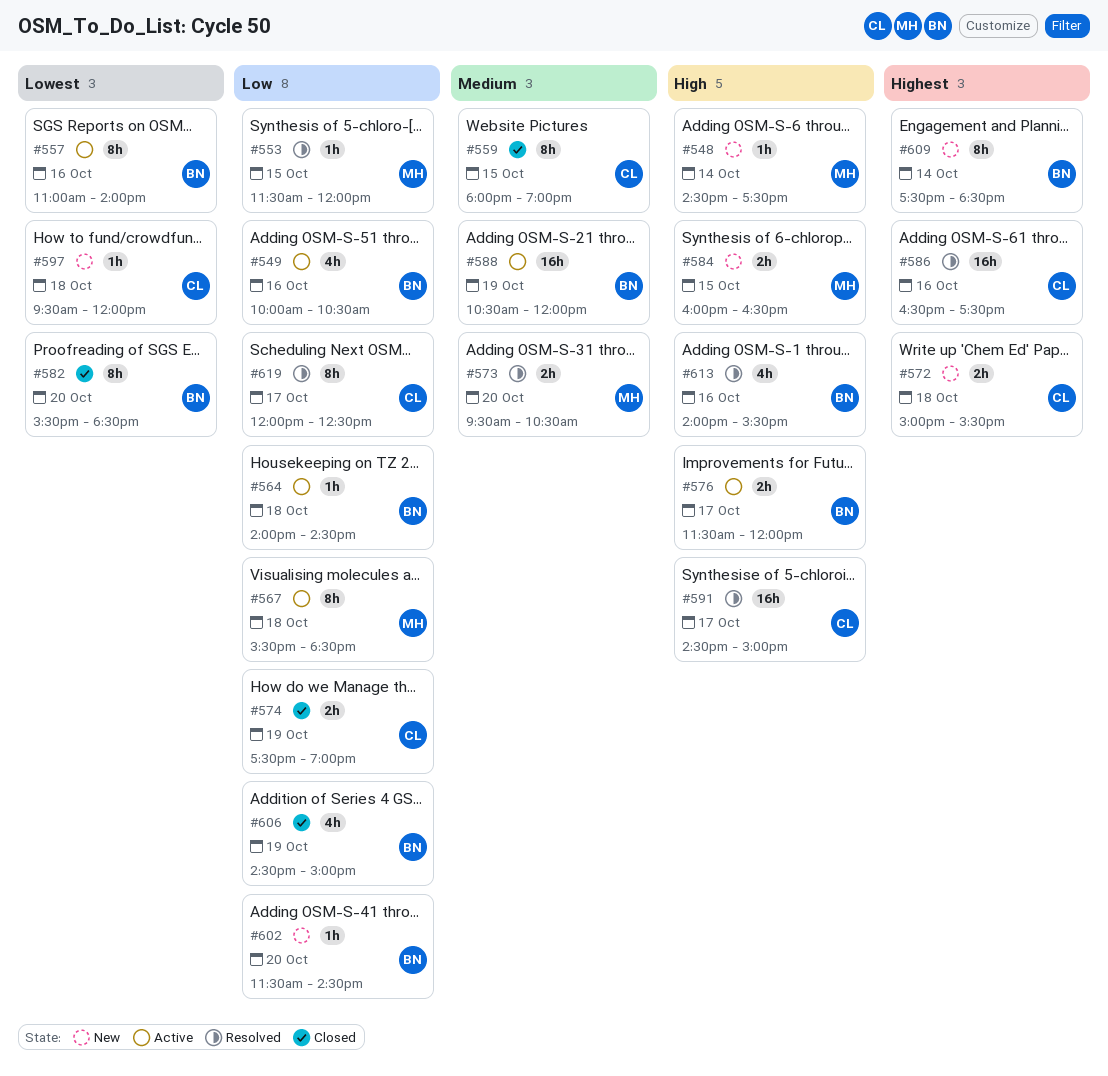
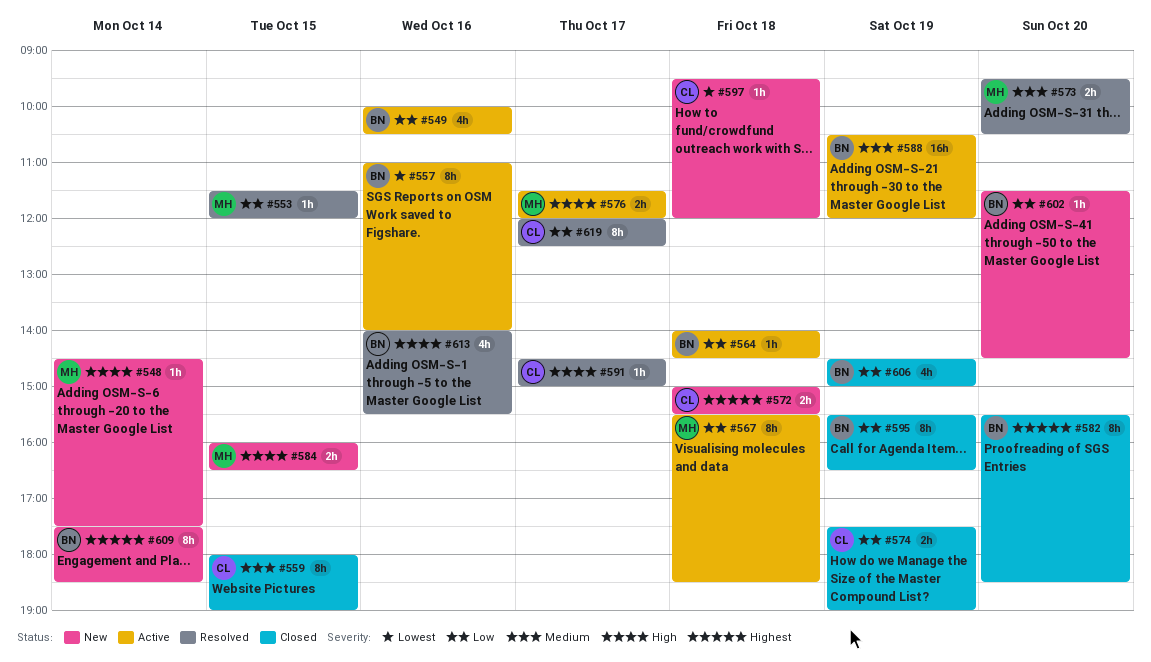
#576, owner: BN -> MH
#582, priority: Lowest -> Highest
#586: present -> none
#591, estimate: 16h -> 1h
#595: none -> present

